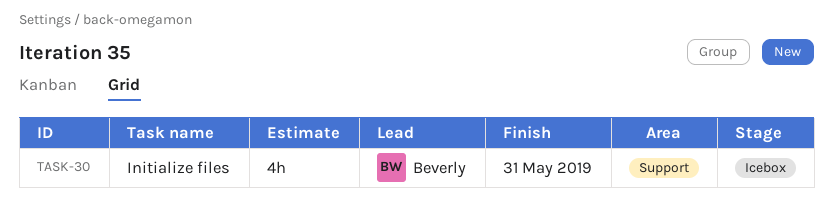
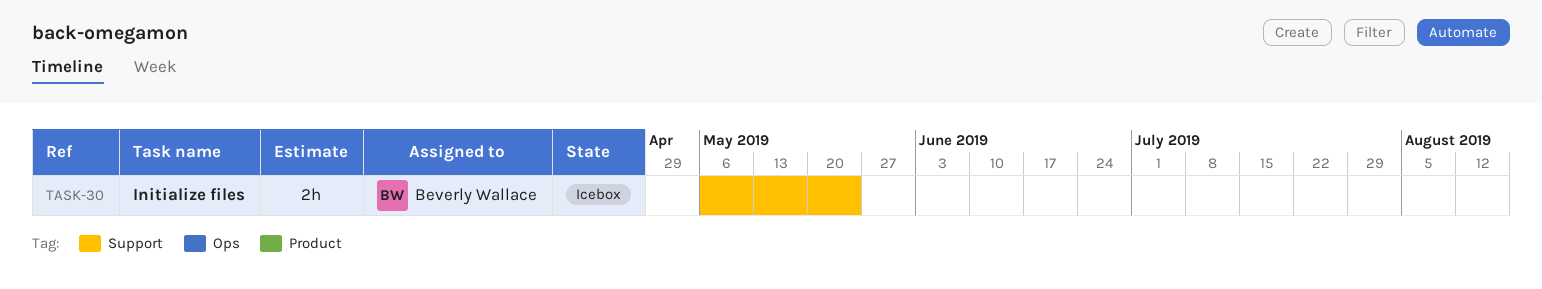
TASK-30, estimate: 4h -> 2h
TASK-30, due: May 31 -> May 24

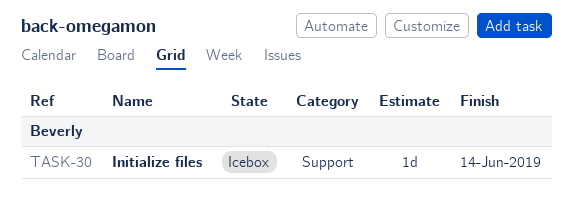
TASK-30, estimate: 2h -> 1d
TASK-30, due: May 24 -> Jun 14

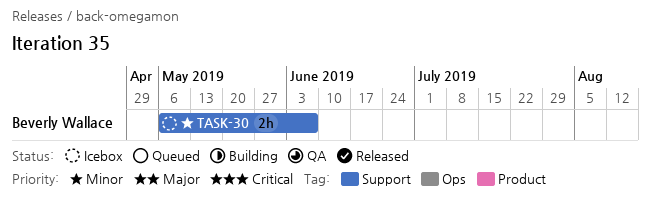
TASK-30, estimate: 1d -> 2h
TASK-30, due: Jun 14 -> Jun 7

